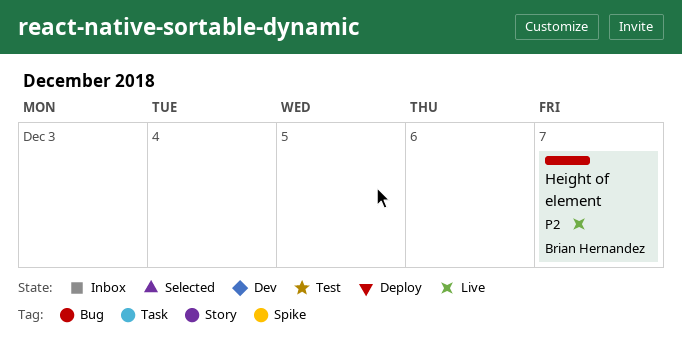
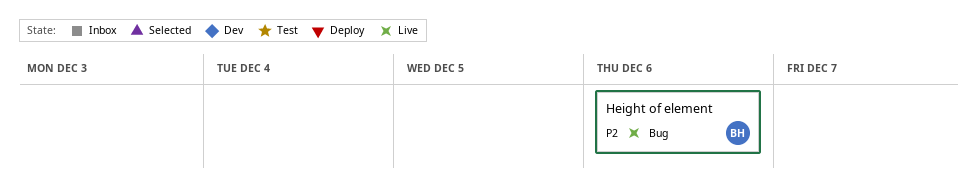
Height of element, due: Dec 7 -> Dec 6

